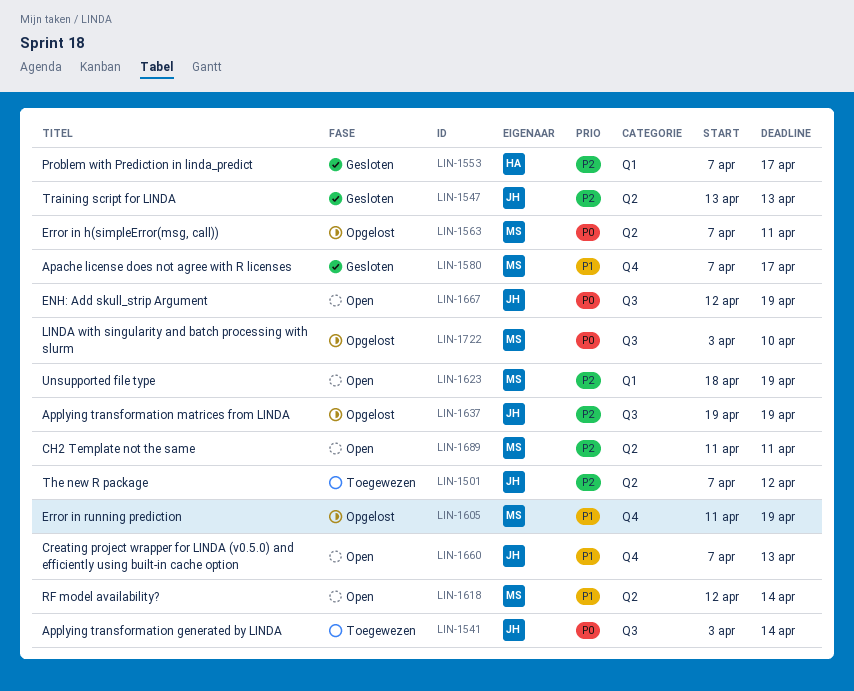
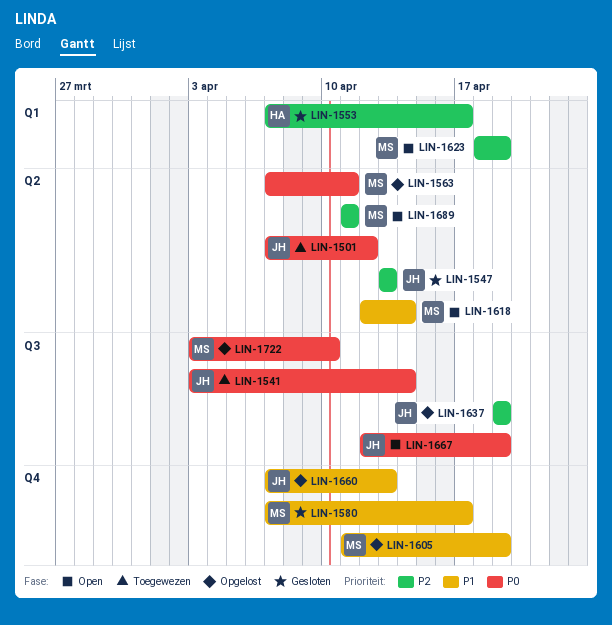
LIN-1501, priority: P2 -> P0
LIN-1660, status: Open -> Opgelost

